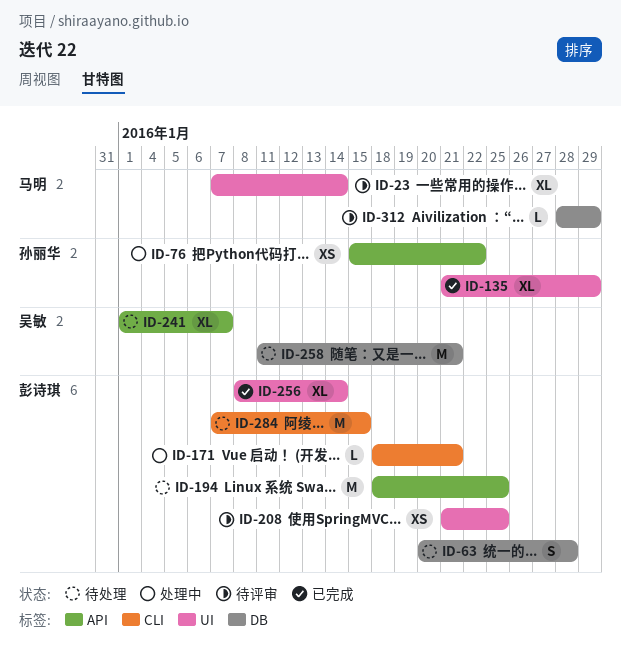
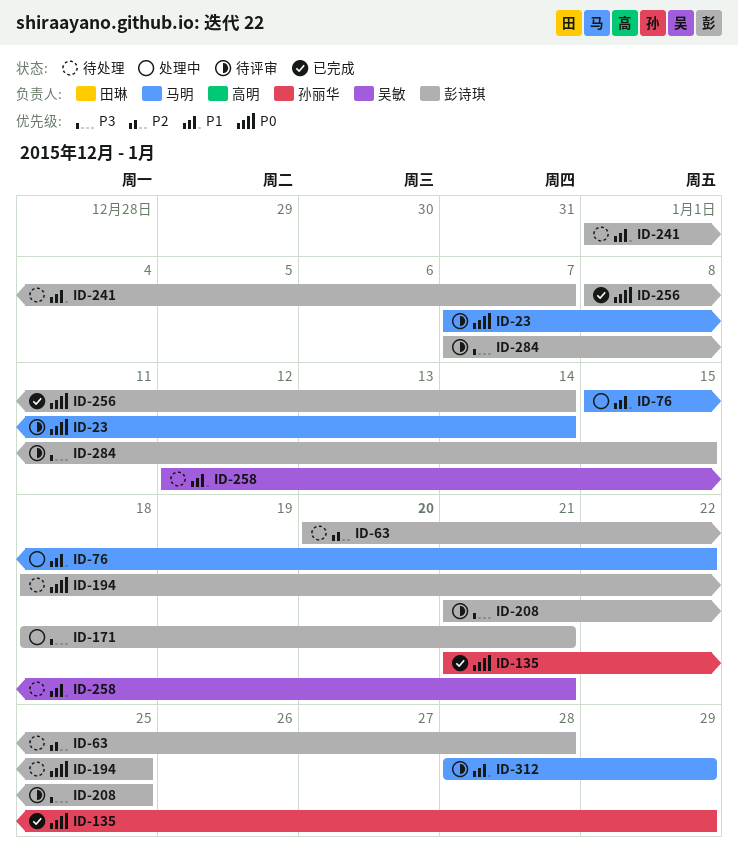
ID-76, owner: 孙丽华 -> 马明
ID-241, owner: 吴敏 -> 彭诗琪
ID-258, start: Jan 11 -> Jan 12
ID-284, status: 待处理 -> 待评审

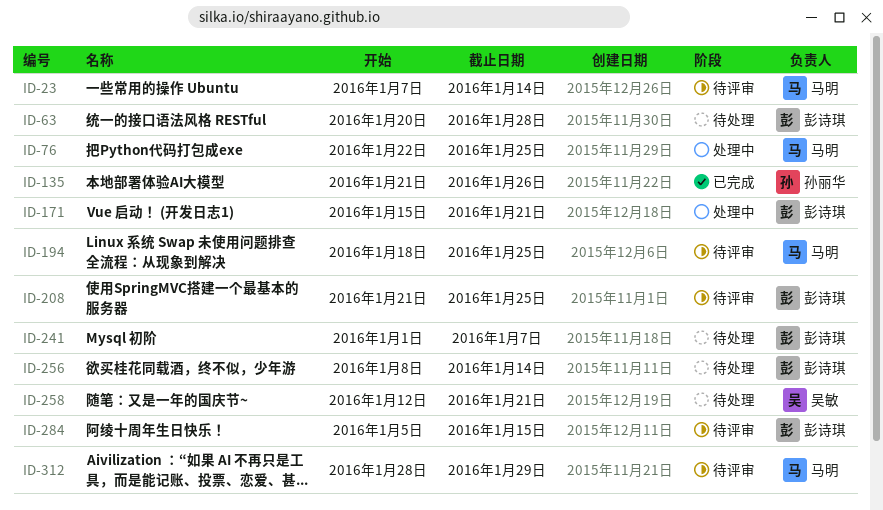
ID-76, start: Jan 15 -> Jan 22
ID-76, due: Jan 22 -> Jan 25
ID-135, due: Jan 29 -> Jan 26
ID-171, start: Jan 18 -> Jan 15
ID-194, status: 待处理 -> 待评审
ID-194, owner: 彭诗琪 -> 马明
ID-256, status: 已完成 -> 待处理
ID-284, start: Jan 7 -> Jan 5

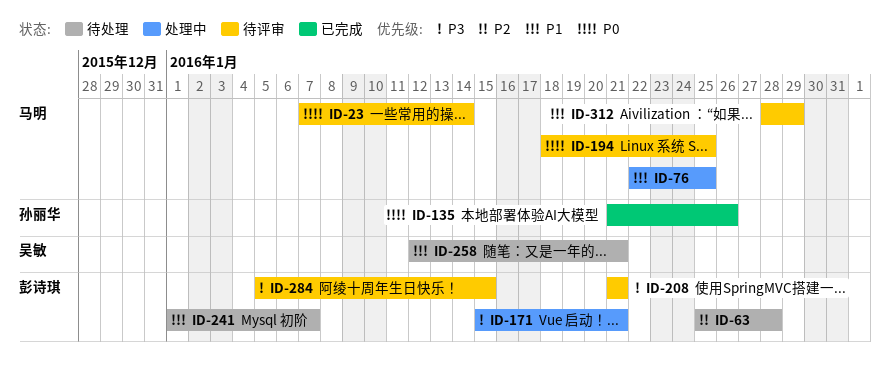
ID-63, start: Jan 20 -> Jan 25
ID-208, due: Jan 25 -> Jan 21
ID-256: present -> none

